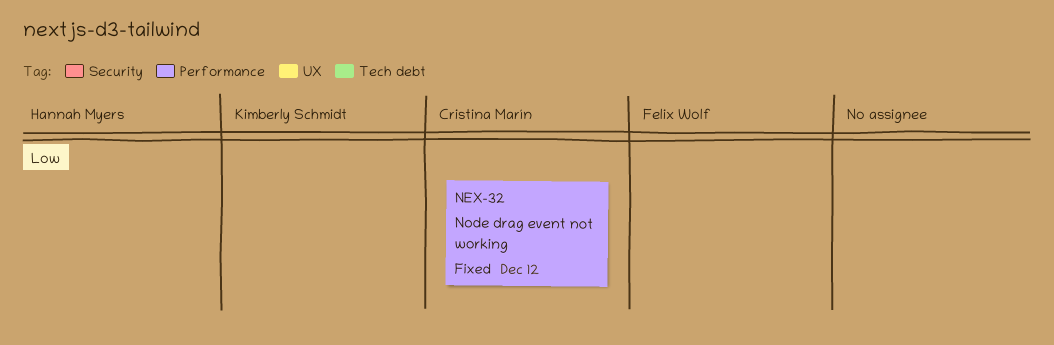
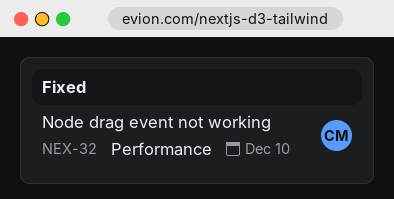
NEX-32, due: Dec 12 -> Dec 10

